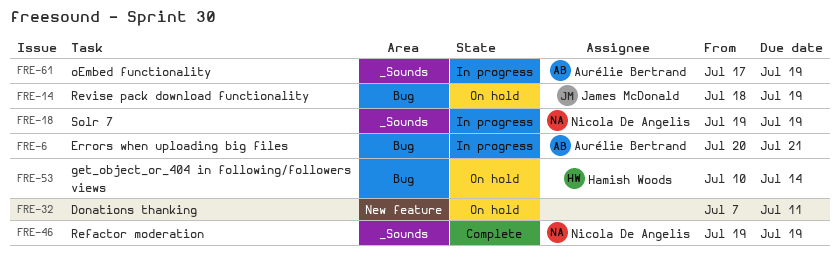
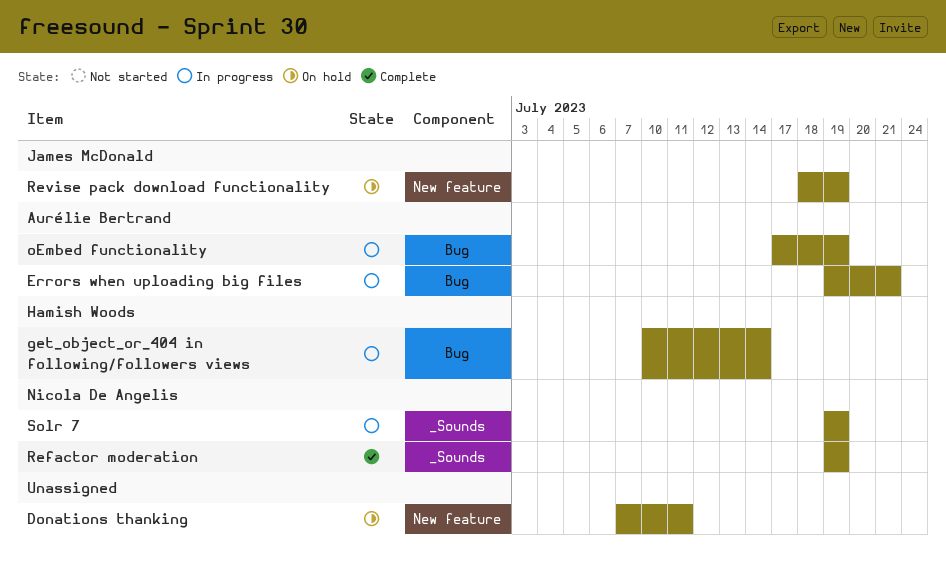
Errors when uploading big files, start: Jul 20 -> Jul 19
get_object_or_404 in following/followers views, status: On hold -> In progress
oEmbed functionality, label: _Sounds -> Bug
Revise pack download functionality, label: Bug -> New feature

